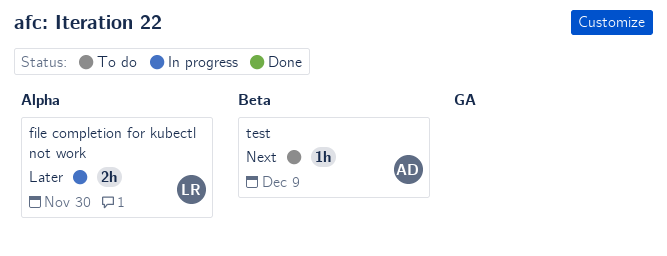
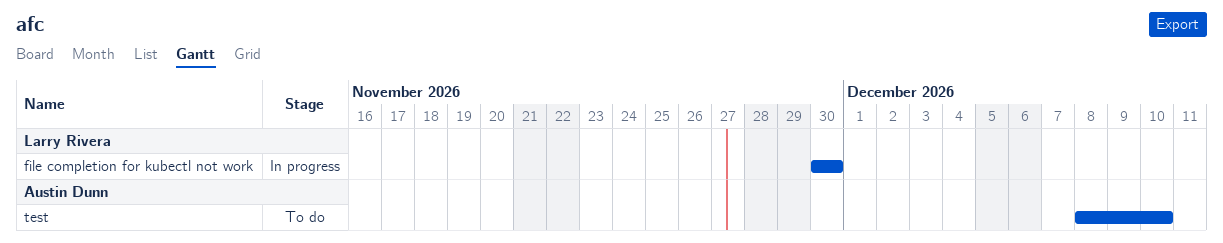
test, due: Dec 9 -> Dec 10

